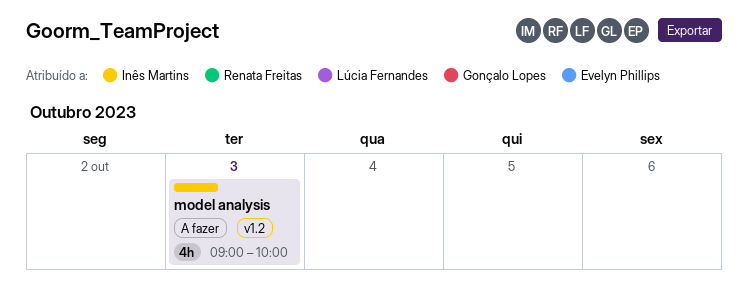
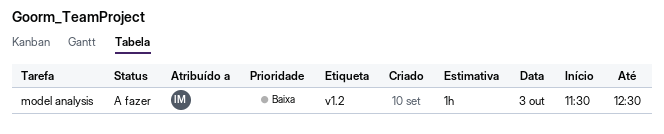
model analysis, estimate: 4h -> 1h
model analysis, begins: 09:00 -> 11:30
model analysis, ends: 10:00 -> 12:30

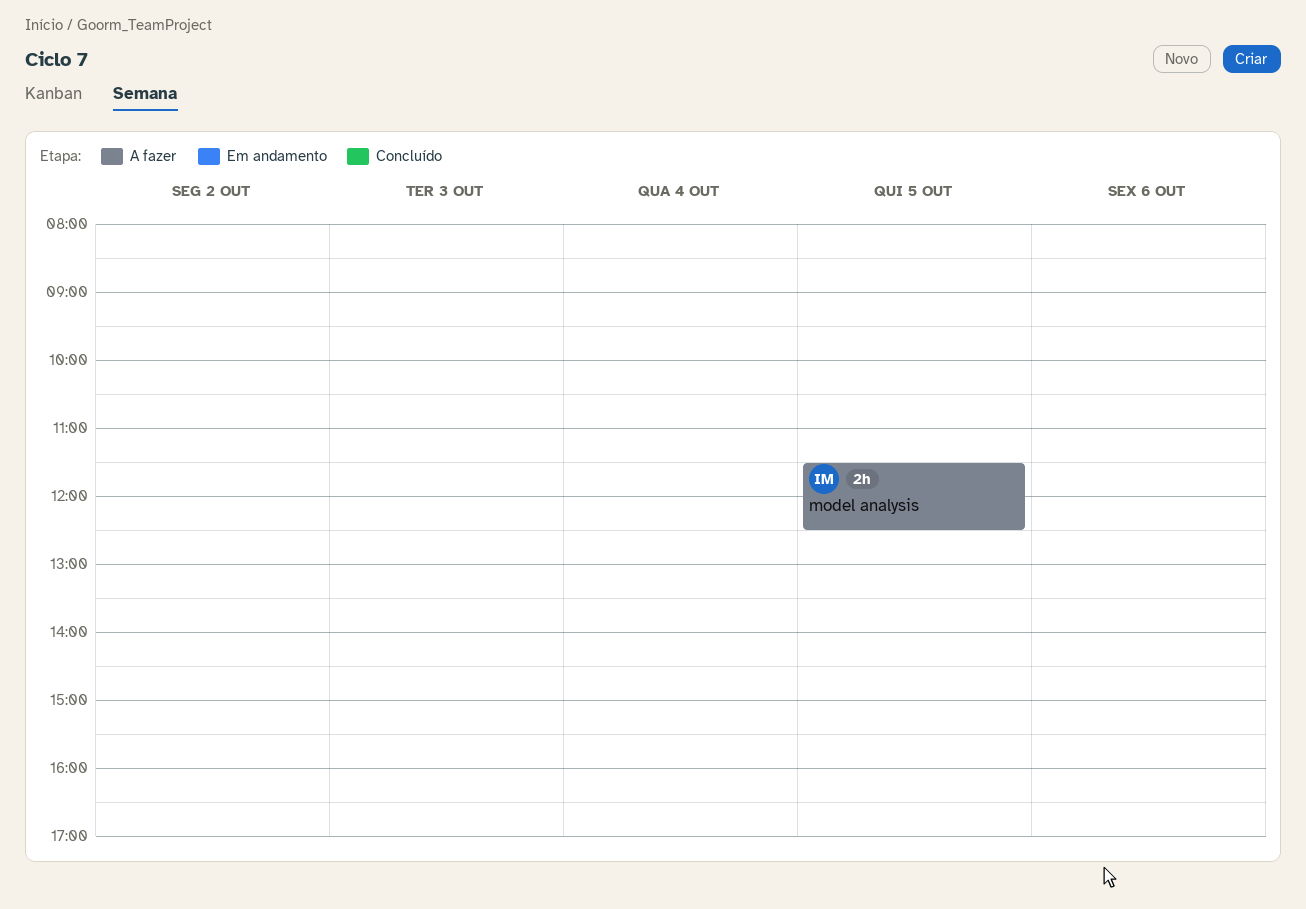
model analysis, estimate: 1h -> 2h
model analysis, day: Oct 3 -> Oct 5

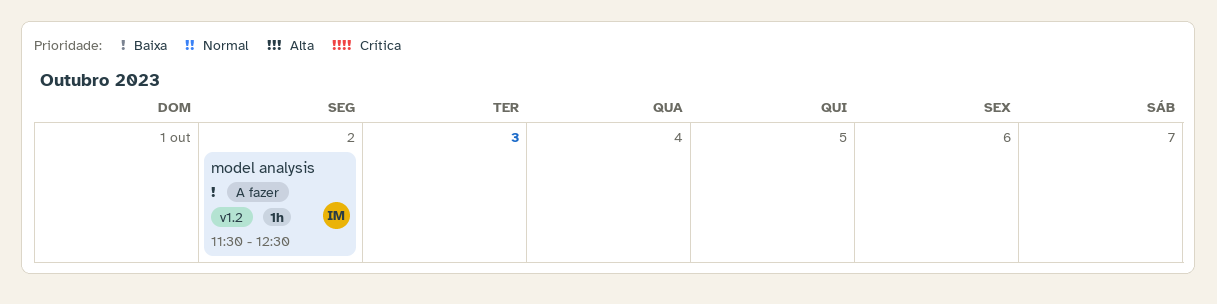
model analysis, estimate: 2h -> 1h
model analysis, day: Oct 5 -> Oct 2

